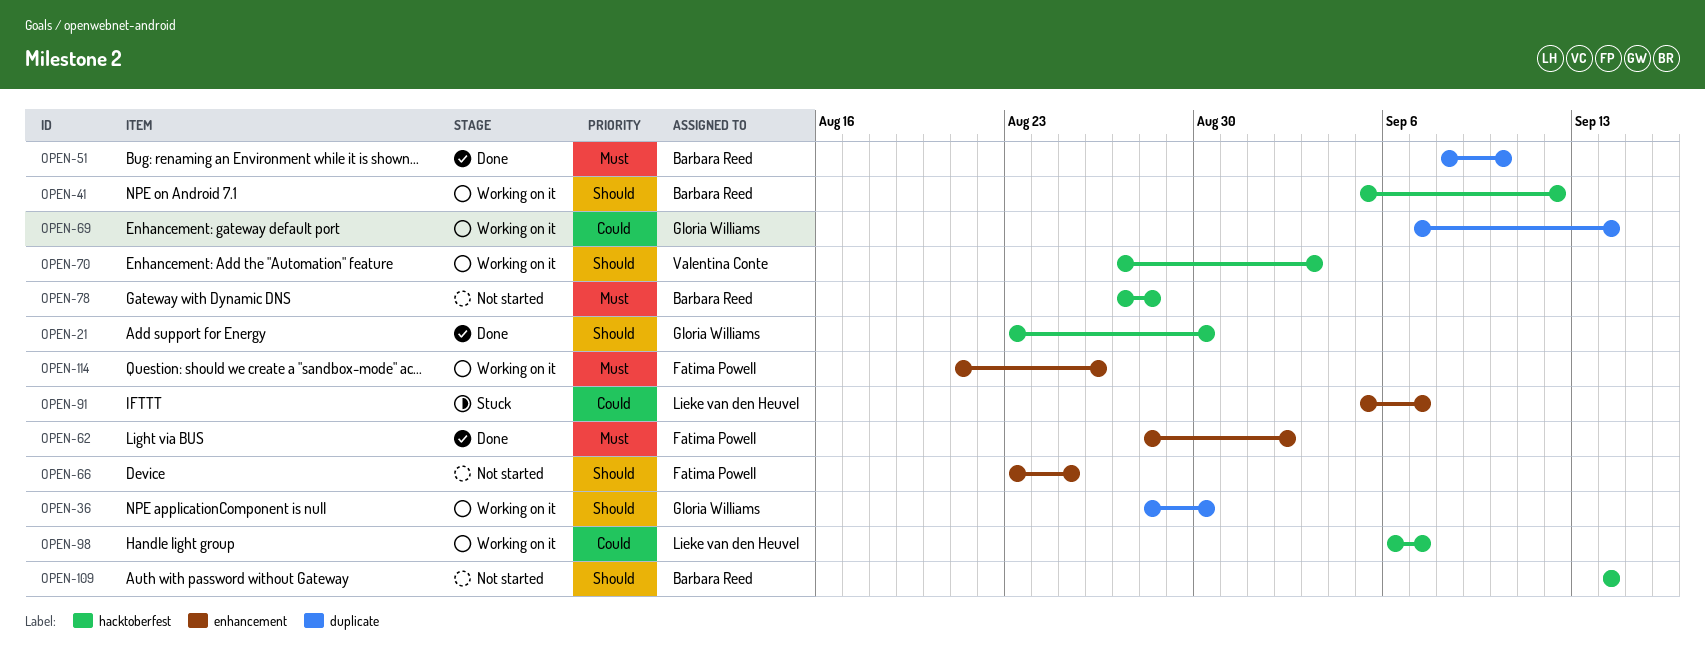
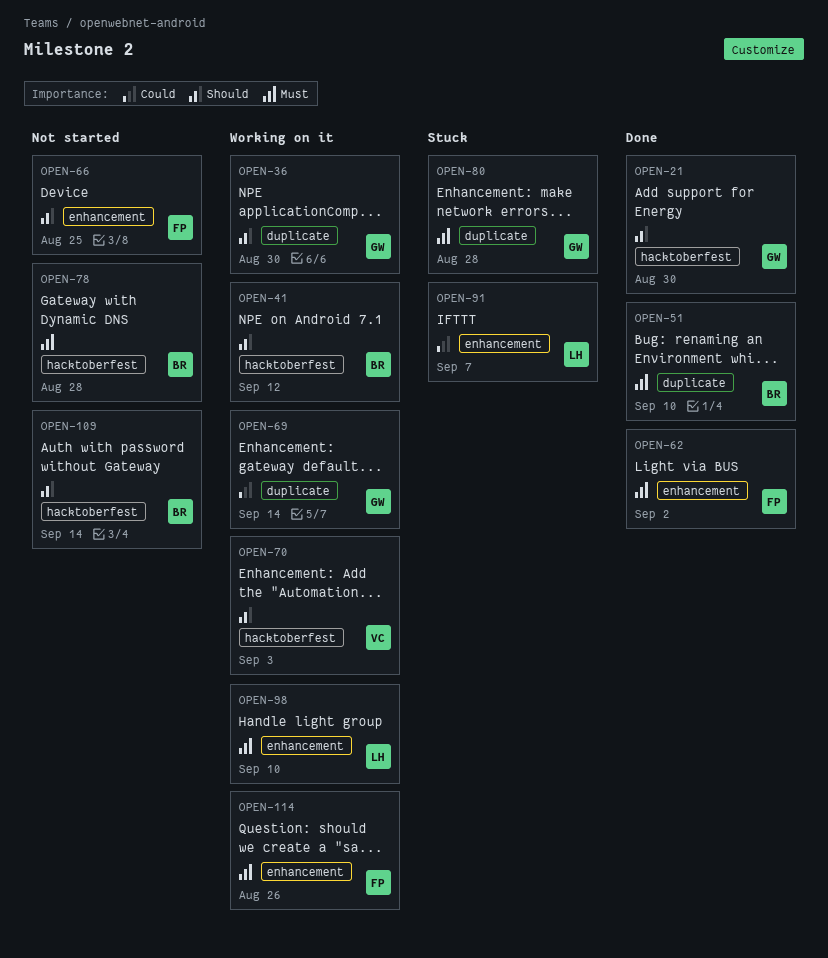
OPEN-80: none -> present
OPEN-98, priority: Could -> Must
OPEN-98, label: hacktoberfest -> enhancement
OPEN-98, due: Sep 7 -> Sep 10

